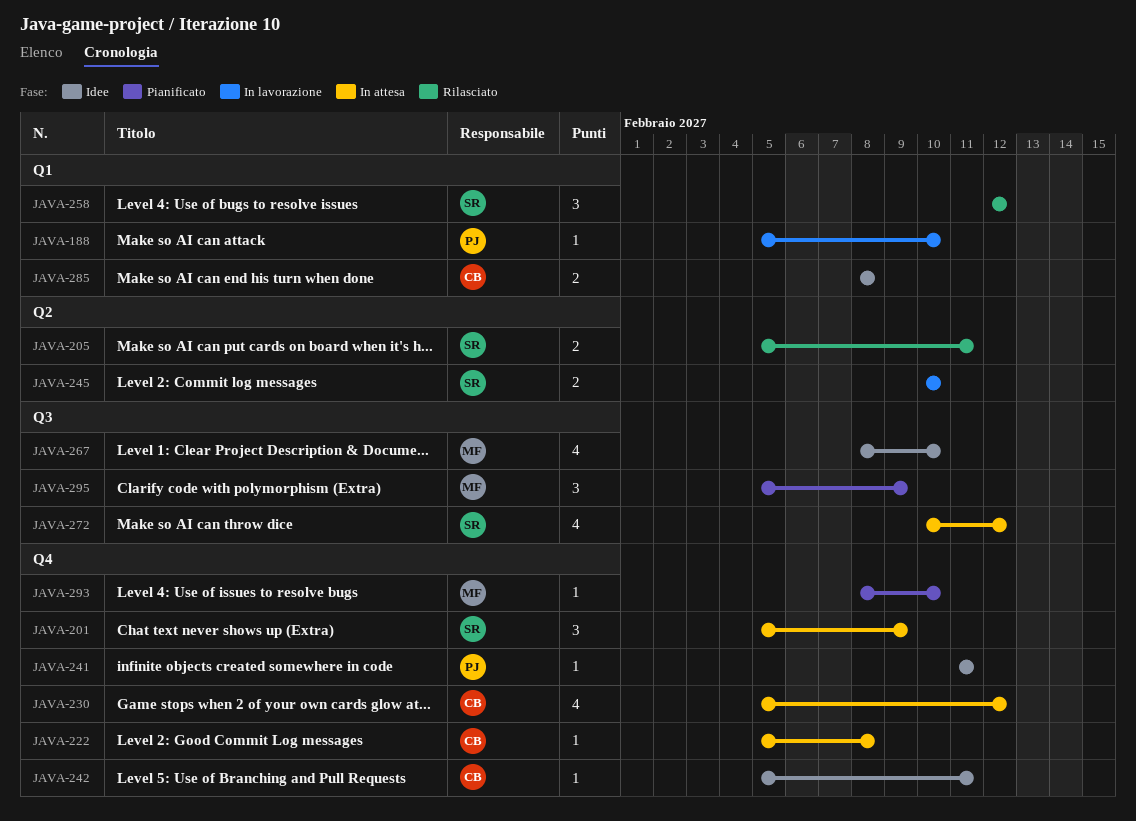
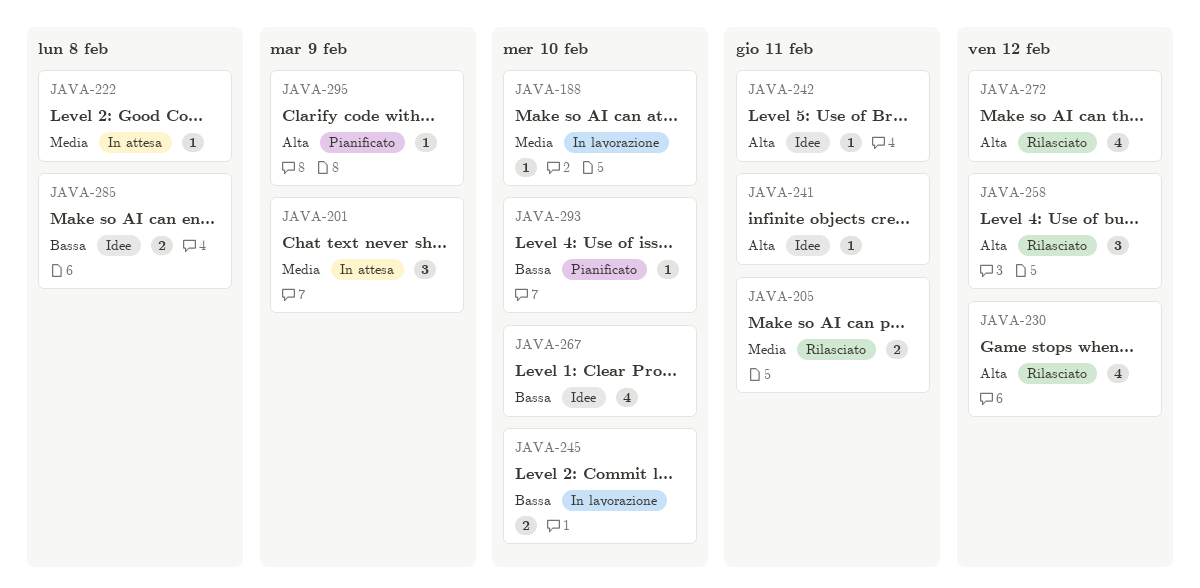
JAVA-230, status: In attesa -> Rilasciato
JAVA-272, status: In attesa -> Rilasciato
JAVA-295, estimate: 3 -> 1

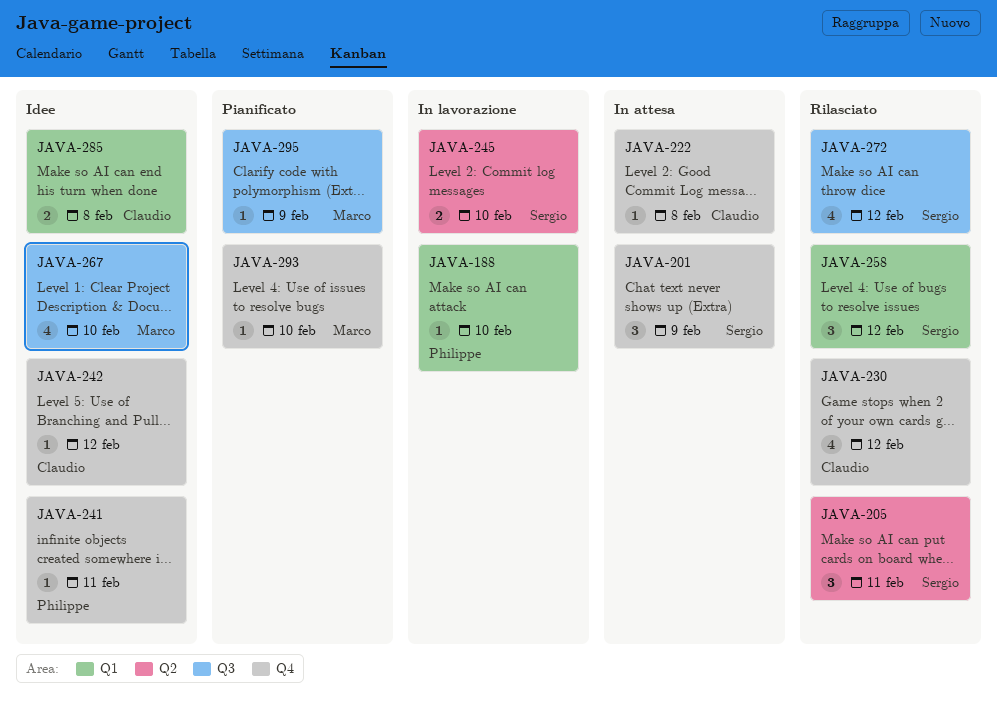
JAVA-205, estimate: 2 -> 3
JAVA-242, due: Feb 11 -> Feb 12

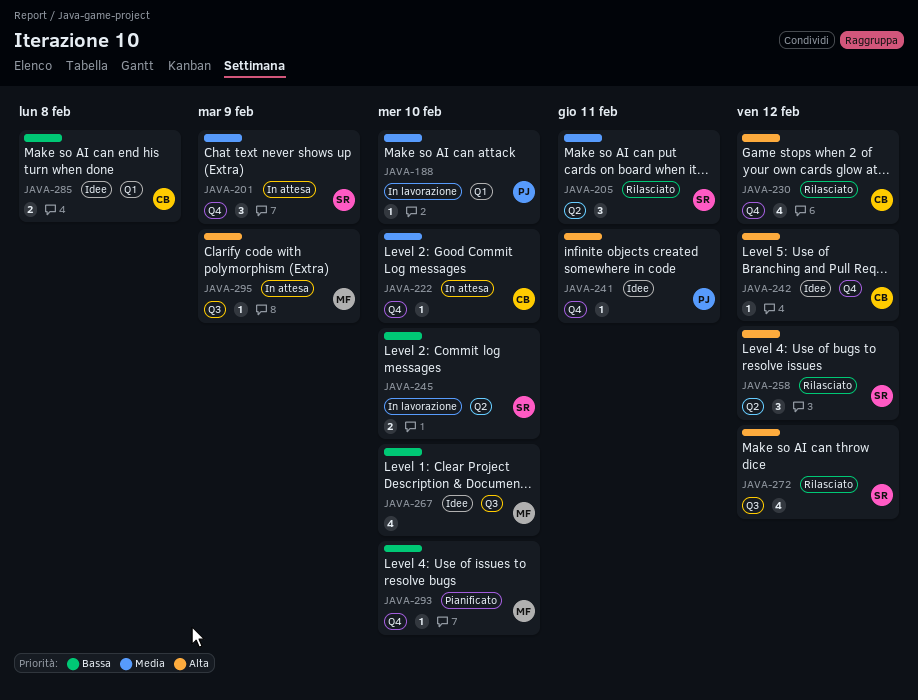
JAVA-222, due: Feb 8 -> Feb 10
JAVA-258, label: Q1 -> Q2
JAVA-295, status: Pianificato -> In attesa

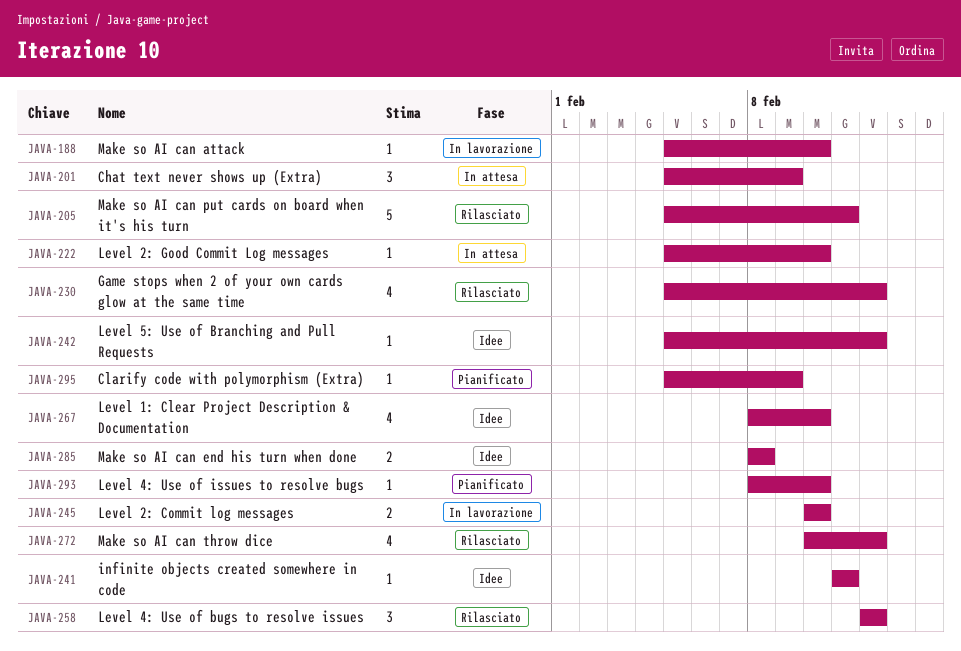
JAVA-205, estimate: 3 -> 5
JAVA-295, status: In attesa -> Pianificato

